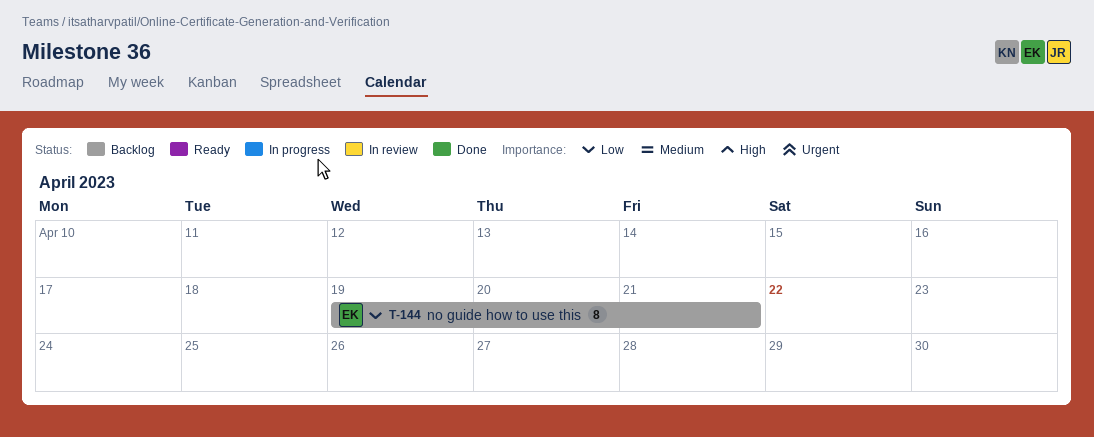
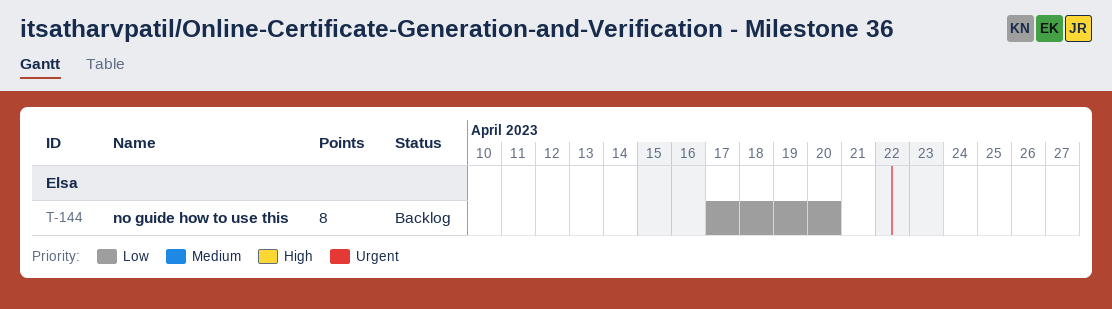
T-144, start: Apr 19 -> Apr 17
T-144, due: Apr 21 -> Apr 20

